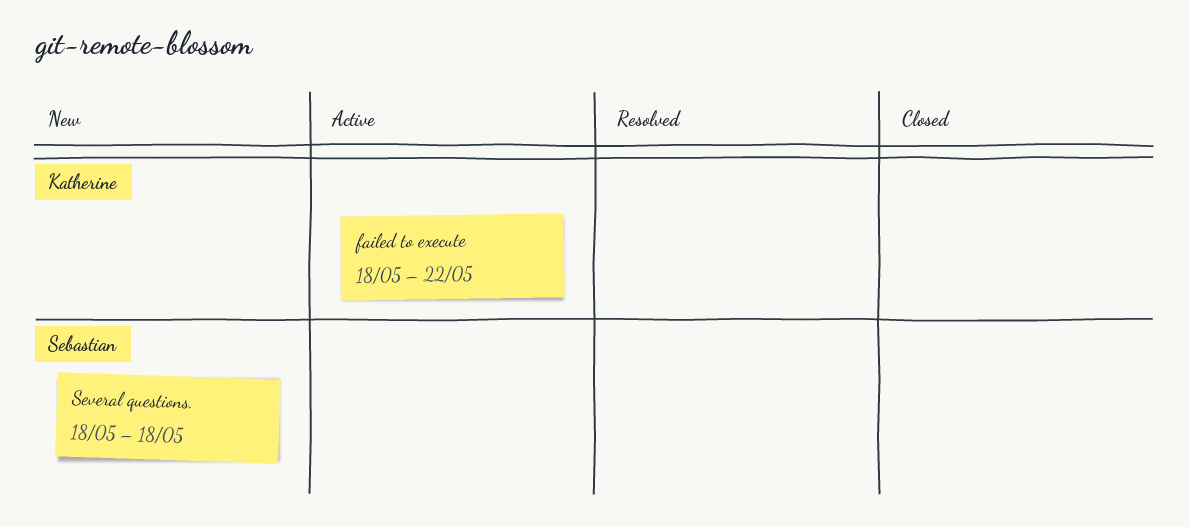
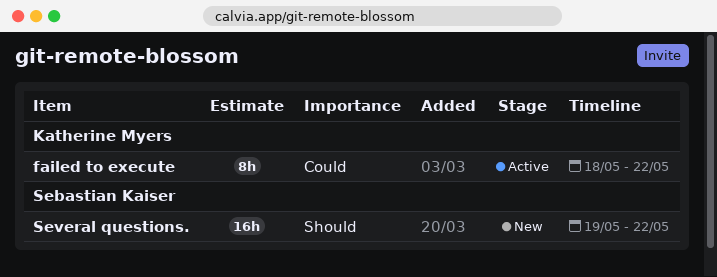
Several questions., start: May 18 -> May 19
Several questions., due: May 18 -> May 22

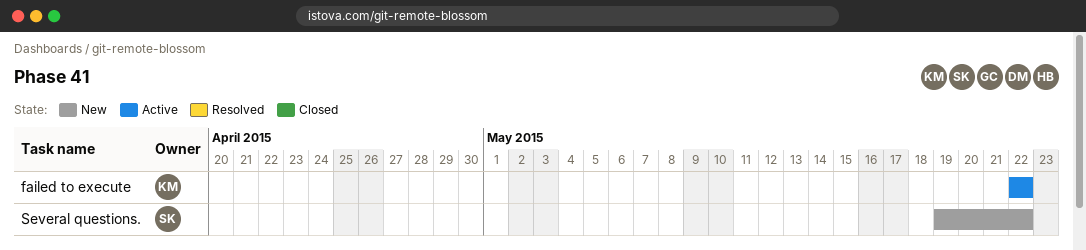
failed to execute, start: May 18 -> May 22

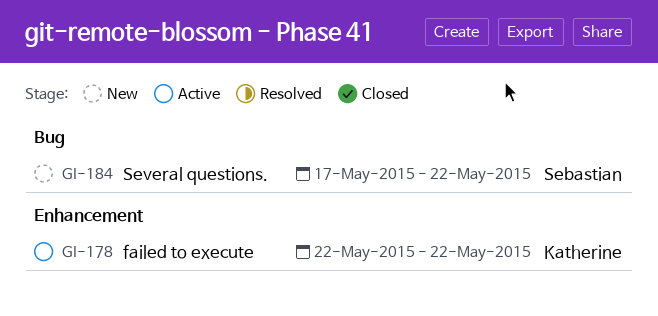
Several questions., start: May 19 -> May 17

